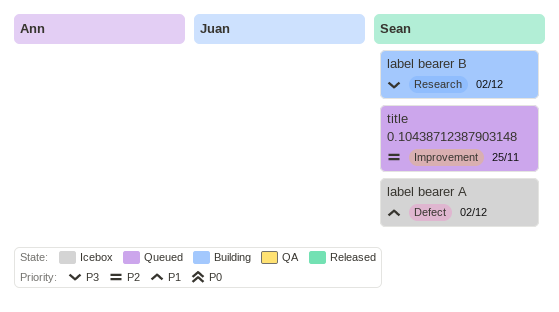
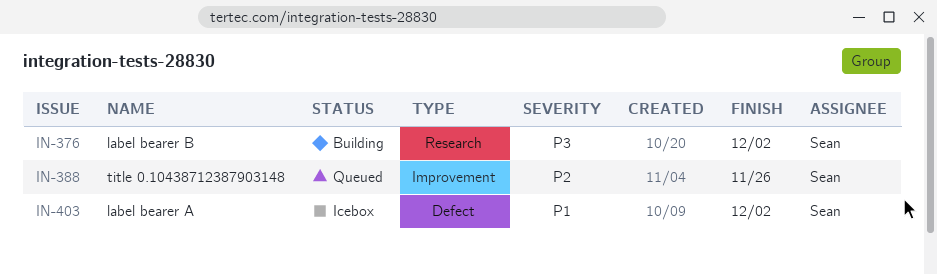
title 0.10438712387903148, due: Nov 25 -> Nov 26

